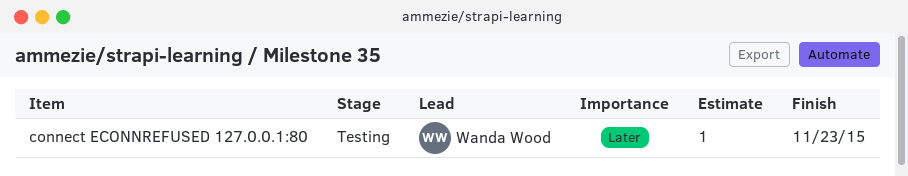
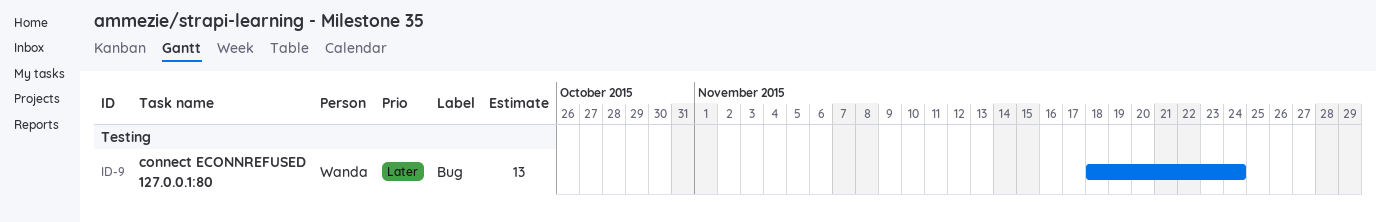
connect ECONNREFUSED 127.0.0.1:80, estimate: 1 -> 13
connect ECONNREFUSED 127.0.0.1:80, due: Nov 23 -> Nov 24

